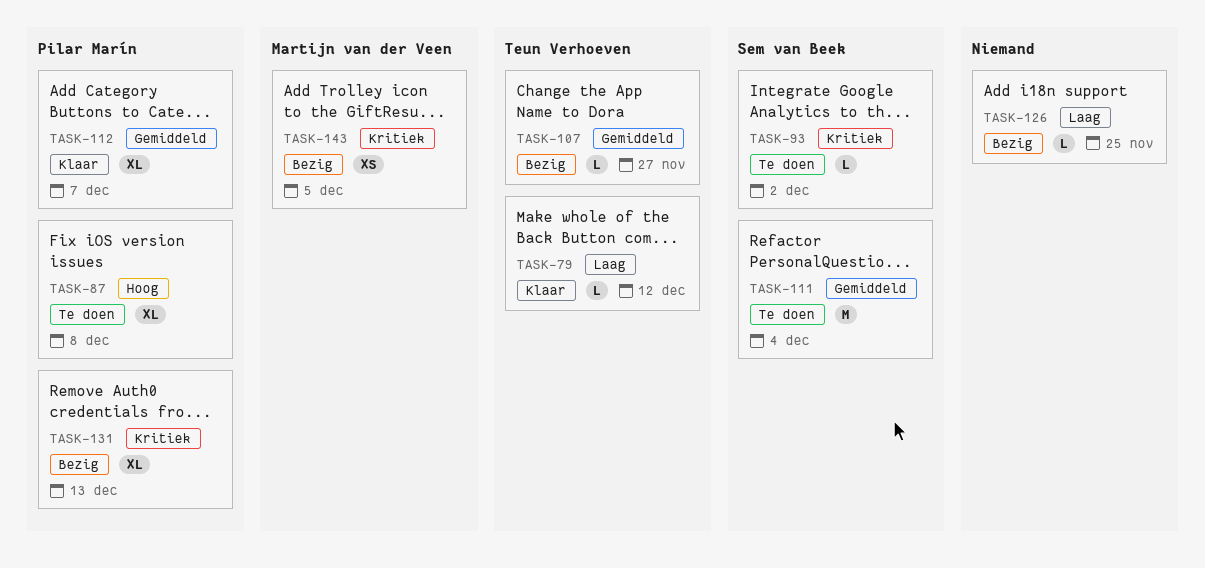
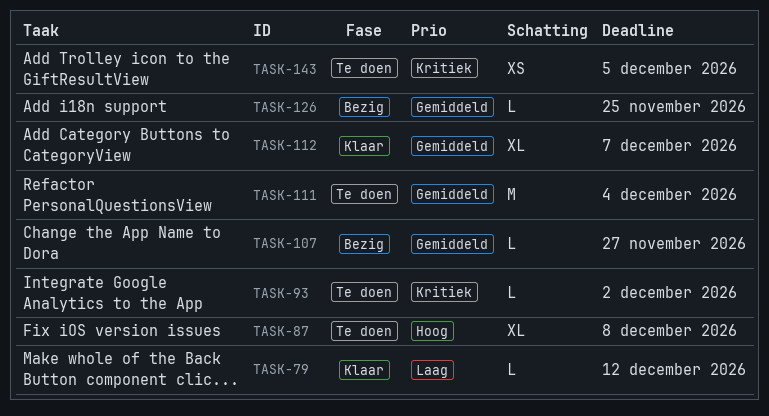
TASK-126, priority: Laag -> Gemiddeld
TASK-131: present -> none
TASK-143, status: Bezig -> Te doen

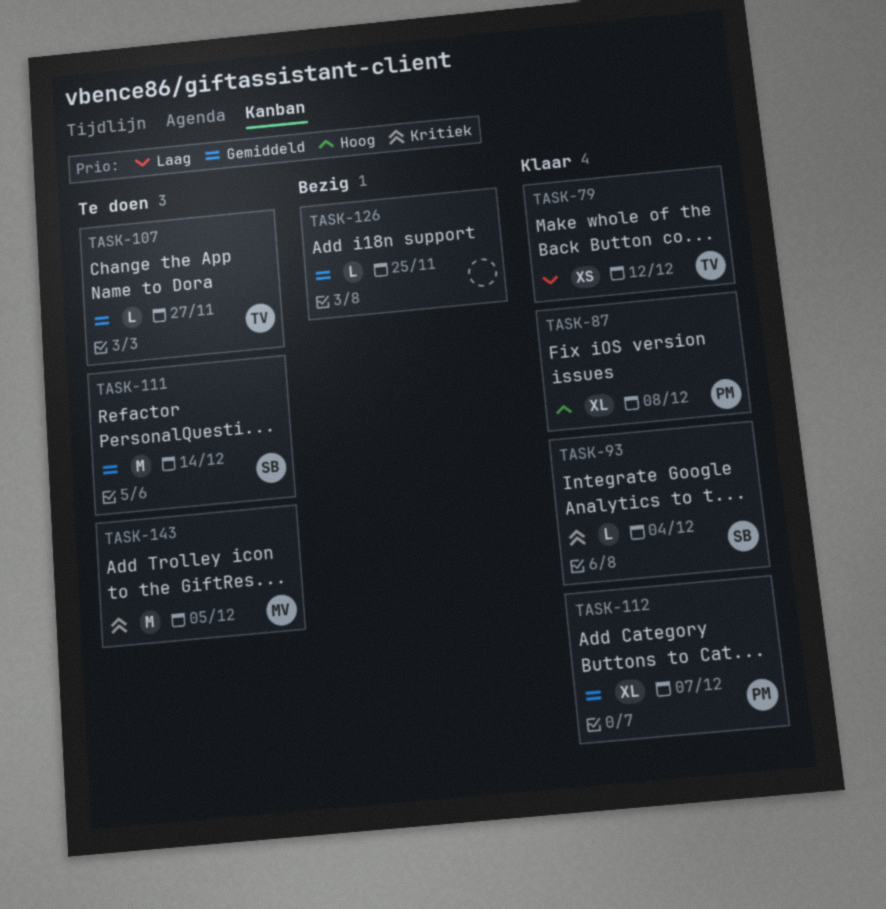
TASK-79, estimate: L -> XS
TASK-87, status: Te doen -> Klaar
TASK-93, status: Te doen -> Klaar
TASK-93, due: Dec 2 -> Dec 4
TASK-107, status: Bezig -> Te doen
TASK-111, due: Dec 4 -> Dec 14
TASK-143, estimate: XS -> M

